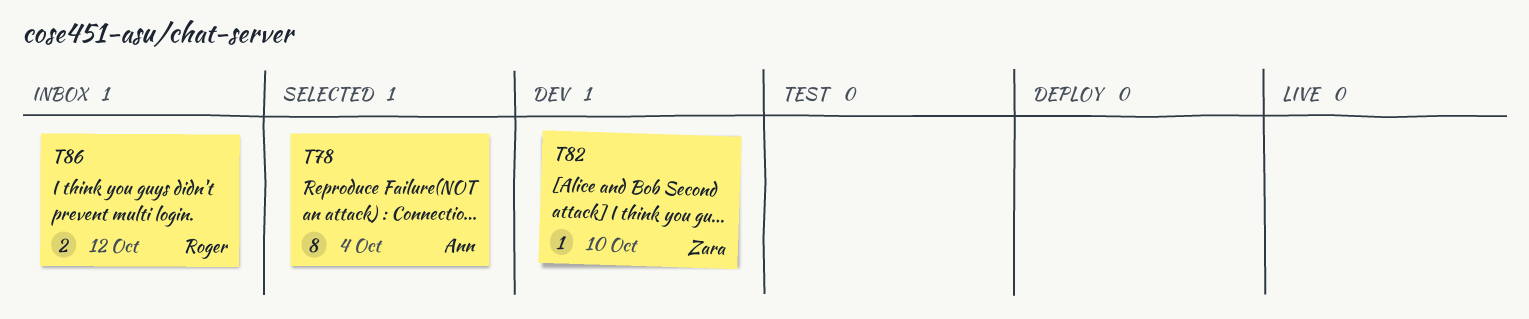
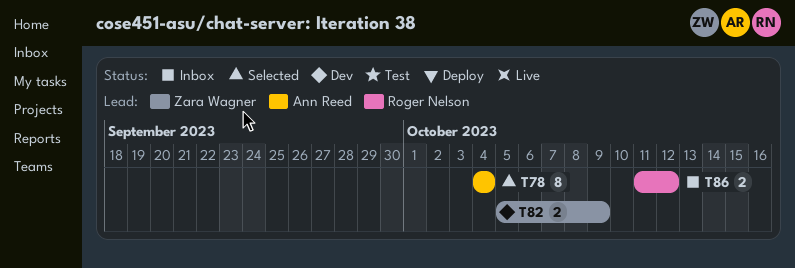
T82, estimate: 1 -> 2
T82, due: Oct 10 -> Oct 9

